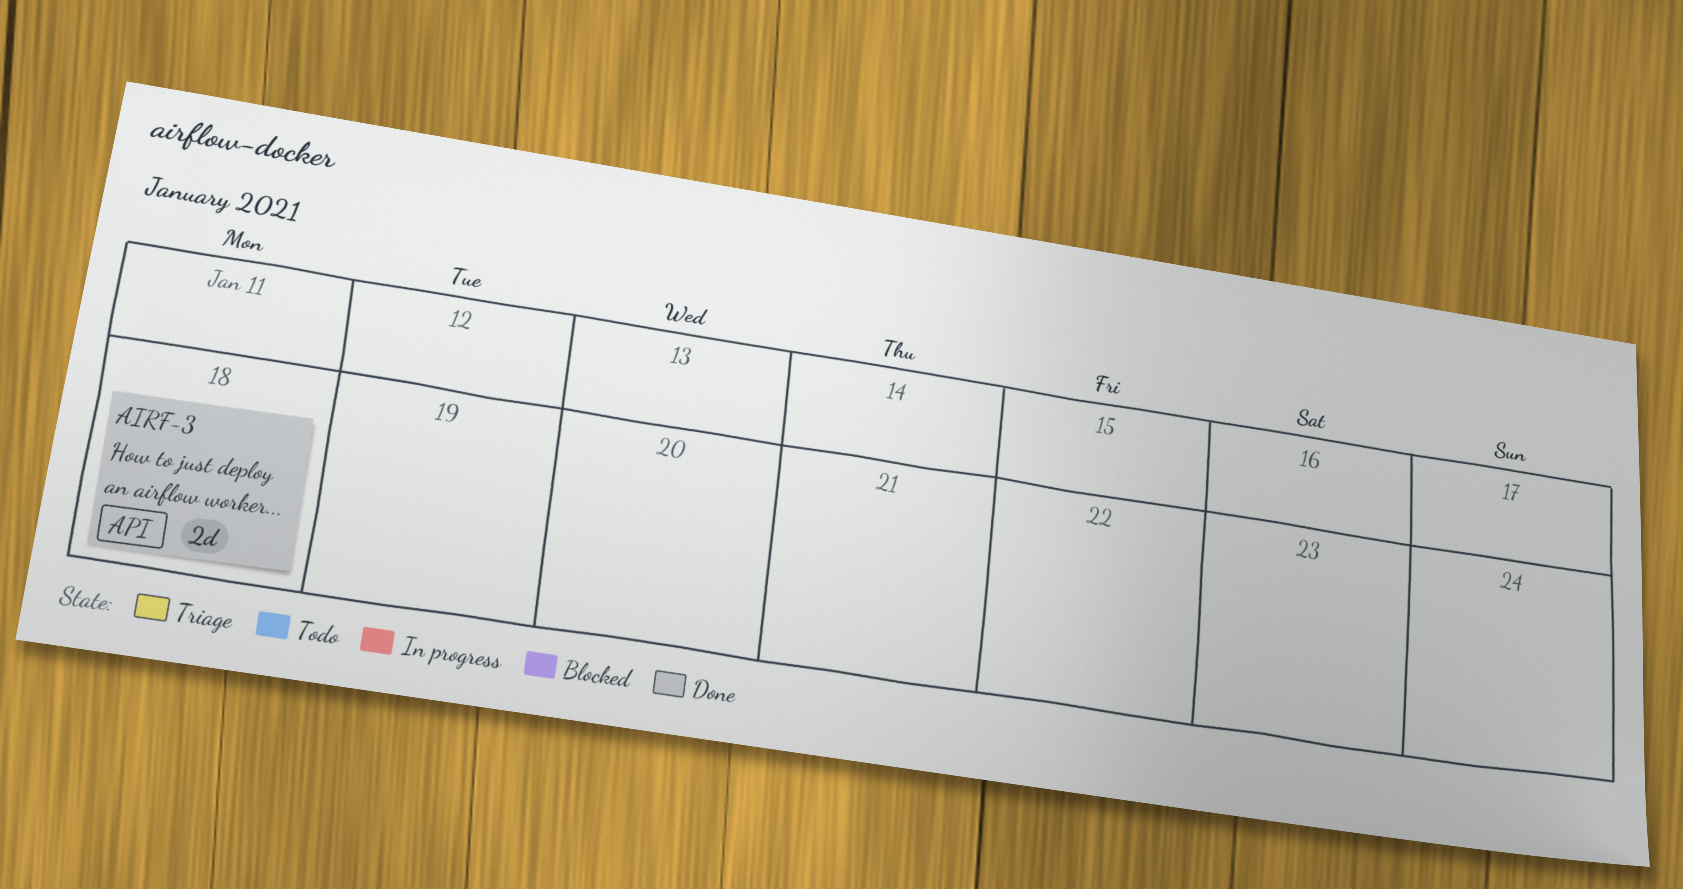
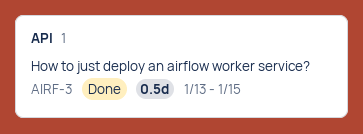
AIRF-3, estimate: 2d -> 0.5d
AIRF-3, due: Jan 18 -> Jan 15

